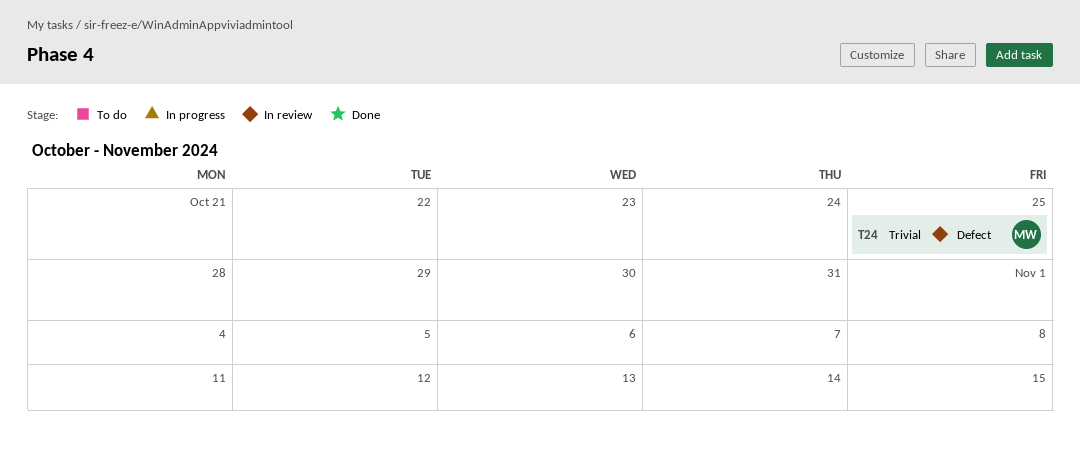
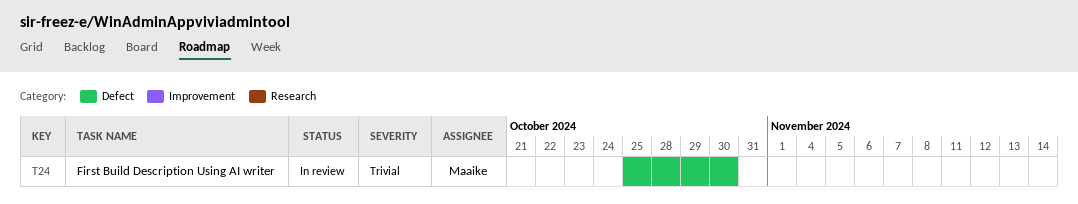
T24, due: Oct 25 -> Oct 30

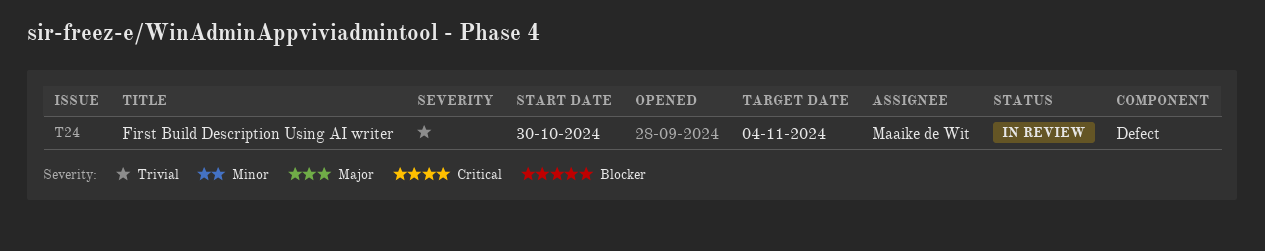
T24, start: Oct 25 -> Oct 30
T24, due: Oct 30 -> Nov 4

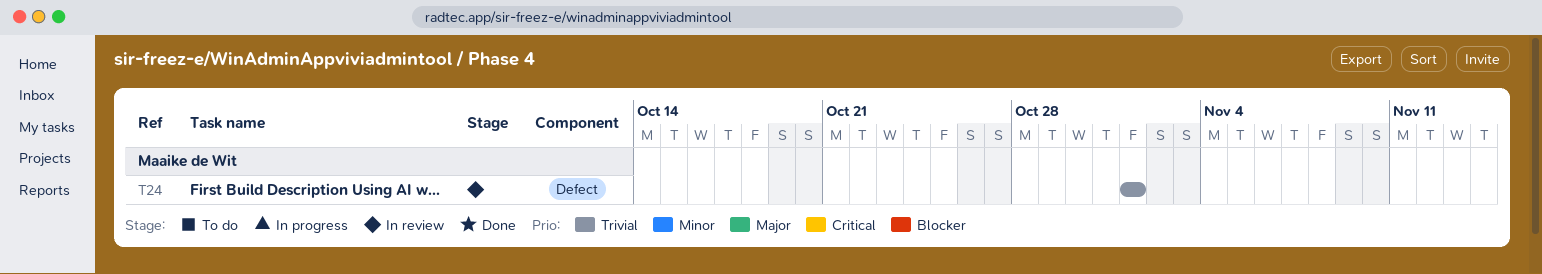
T24, start: Oct 30 -> Nov 1
T24, due: Nov 4 -> Nov 1

